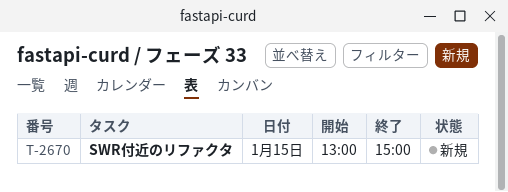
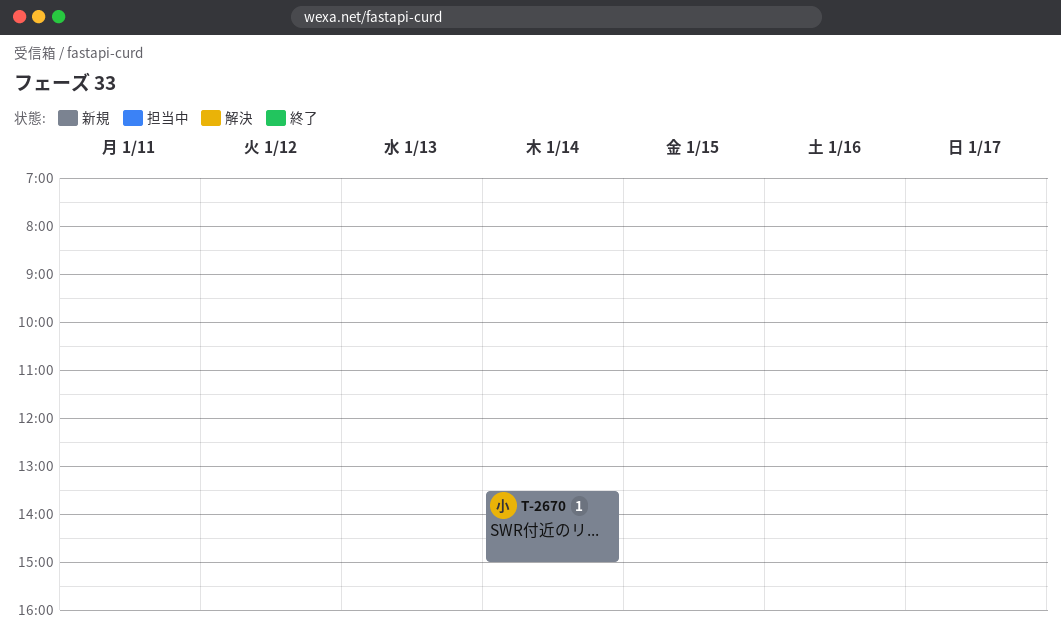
T-2670, day: Jan 15 -> Jan 14
T-2670, begins: 13:00 -> 13:30

